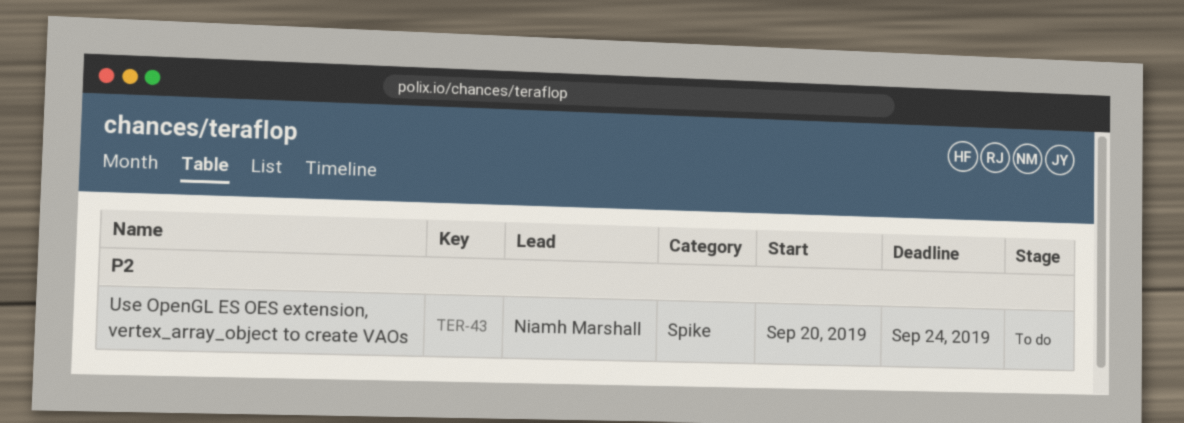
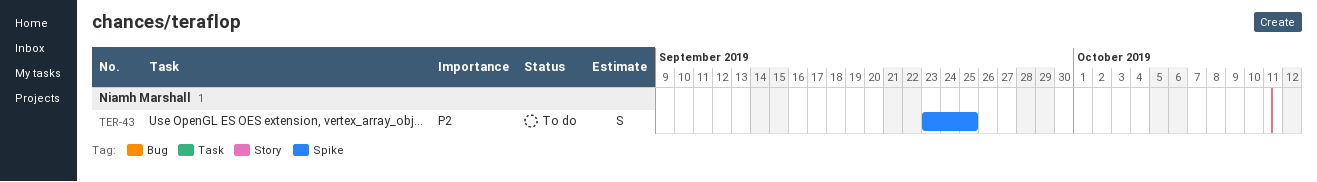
TER-43, start: Sep 20 -> Sep 23
TER-43, due: Sep 24 -> Sep 25

